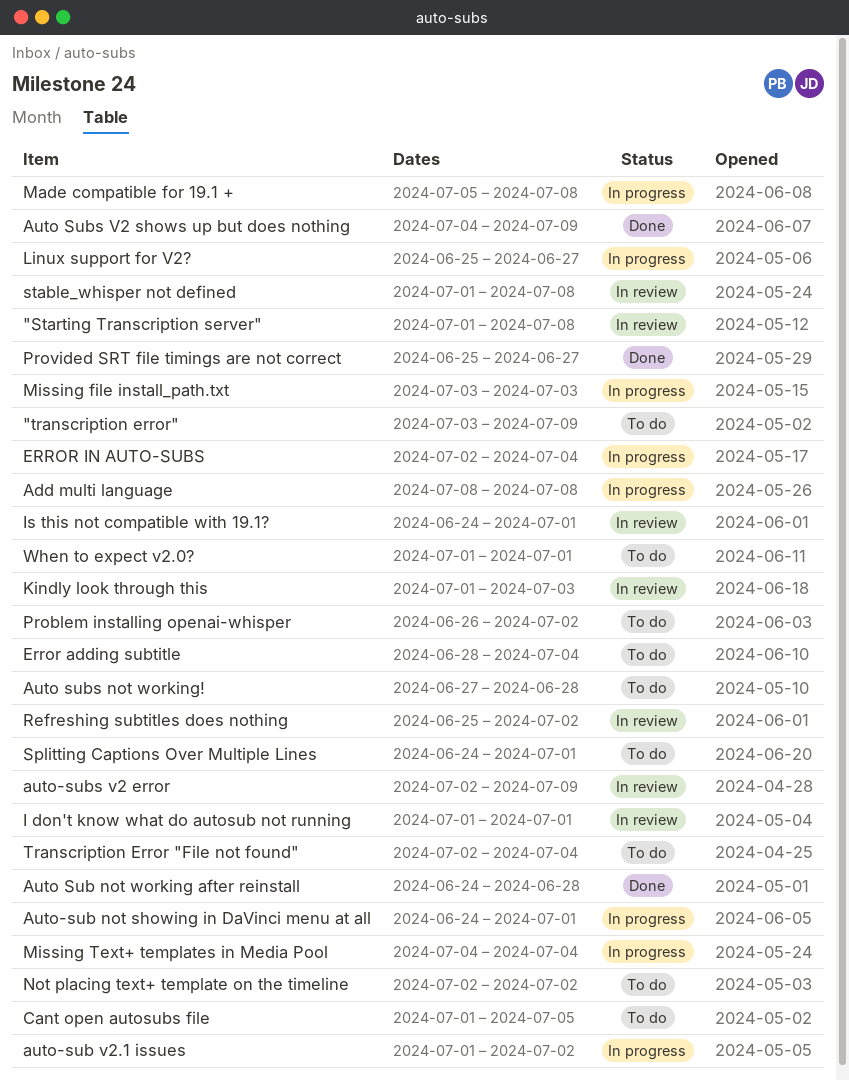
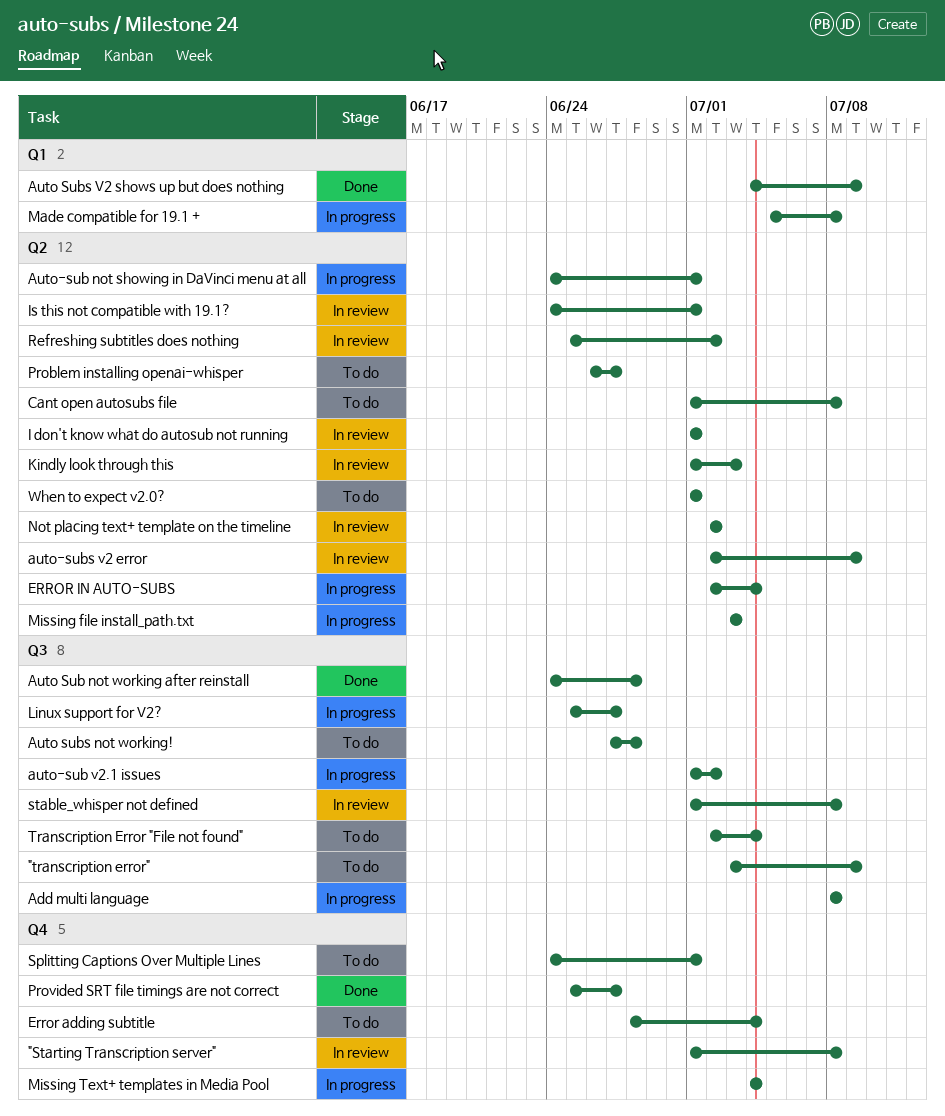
Cant open autosubs file, due: Jul 5 -> Jul 8
Not placing text+ template on the timeline, status: To do -> In review
Problem installing openai-whisper, due: Jul 2 -> Jun 27

